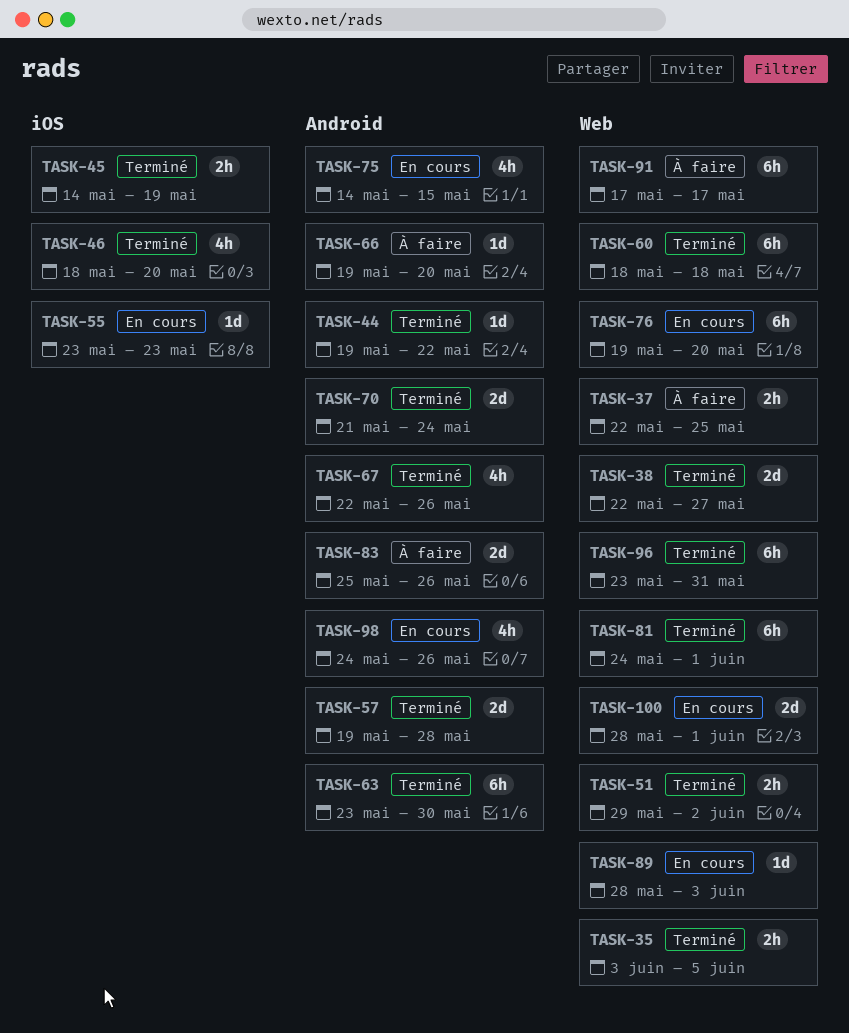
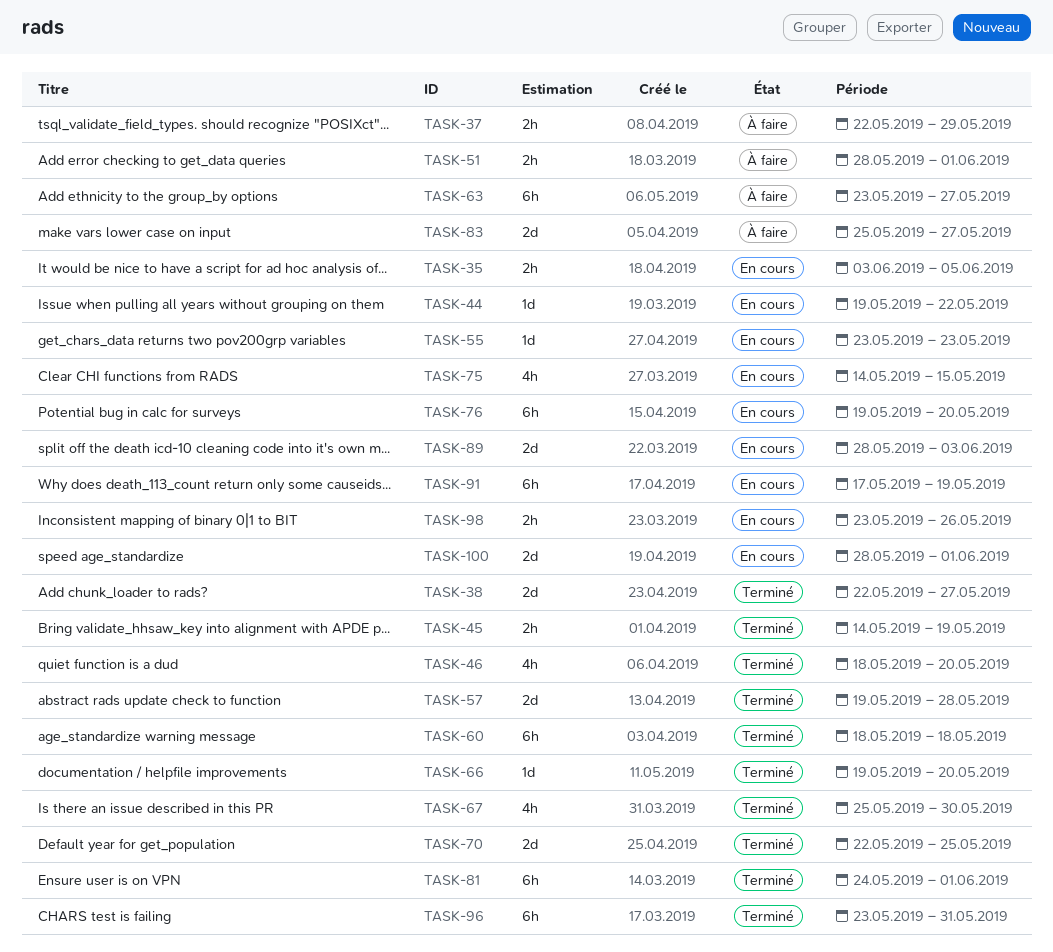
TASK-35, status: Terminé -> En cours
TASK-37, due: May 25 -> May 29
TASK-44, status: Terminé -> En cours
TASK-51, status: Terminé -> À faire
TASK-51, start: May 29 -> May 28
TASK-51, due: Jun 2 -> Jun 1
TASK-63, status: Terminé -> À faire
TASK-63, due: May 30 -> May 27
TASK-66, status: À faire -> Terminé
TASK-67, start: May 22 -> May 25
TASK-67, due: May 26 -> May 30
TASK-70, start: May 21 -> May 22
TASK-70, due: May 24 -> May 25
TASK-83, due: May 26 -> May 27
TASK-89, estimate: 1d -> 2d
TASK-91, status: À faire -> En cours
TASK-91, due: May 17 -> May 19
TASK-98, estimate: 4h -> 2h
TASK-98, start: May 24 -> May 23

